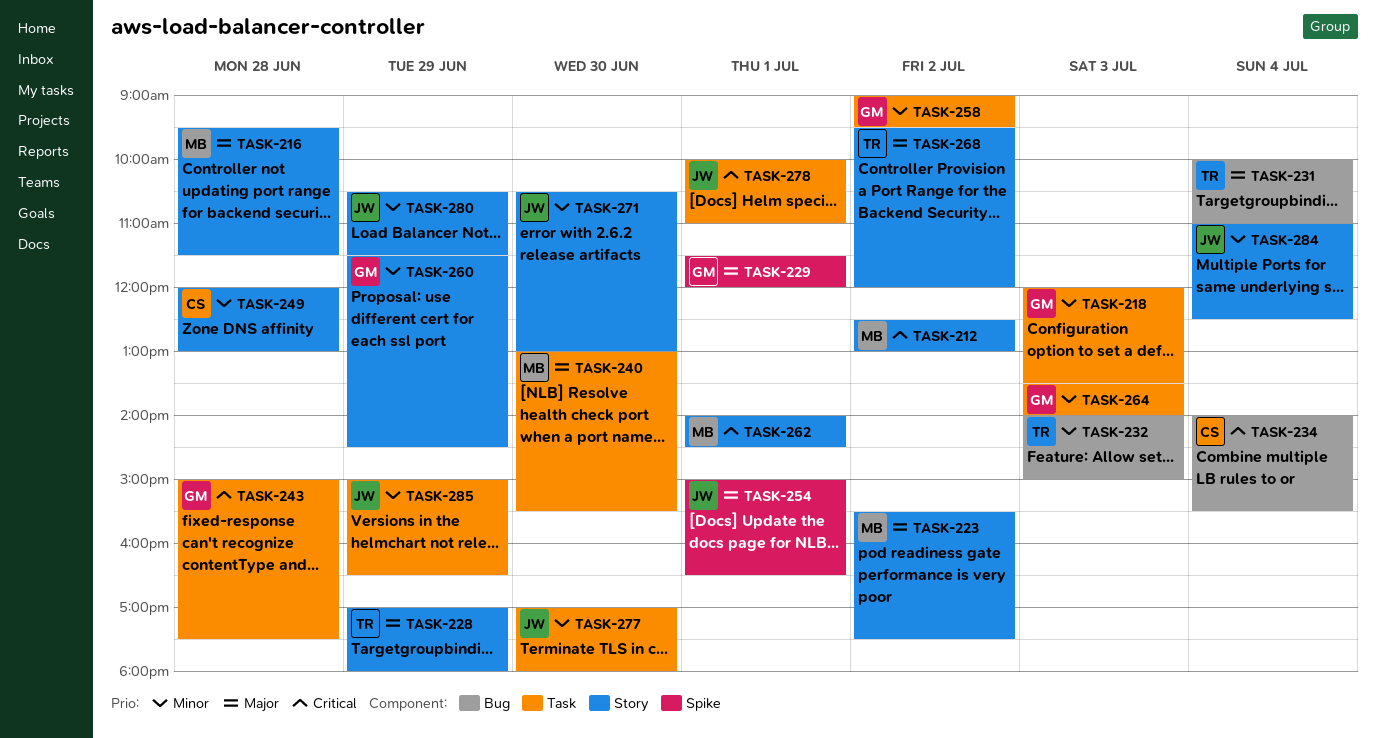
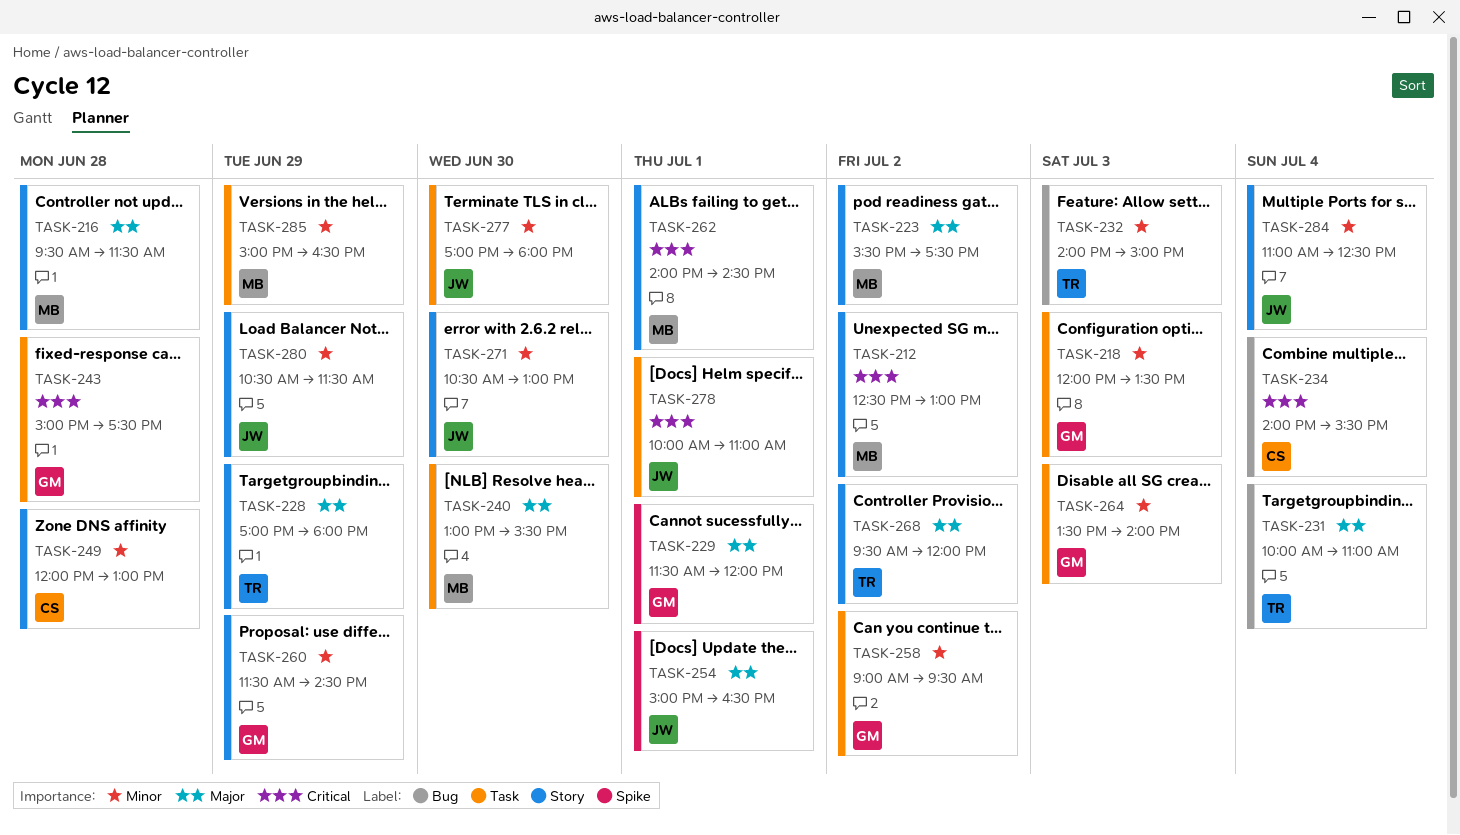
TASK-285, owner: JW -> MB

